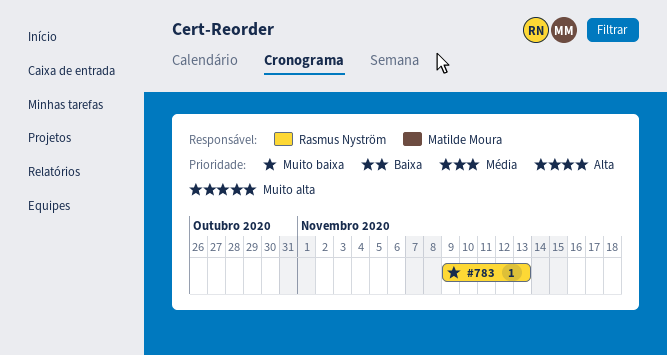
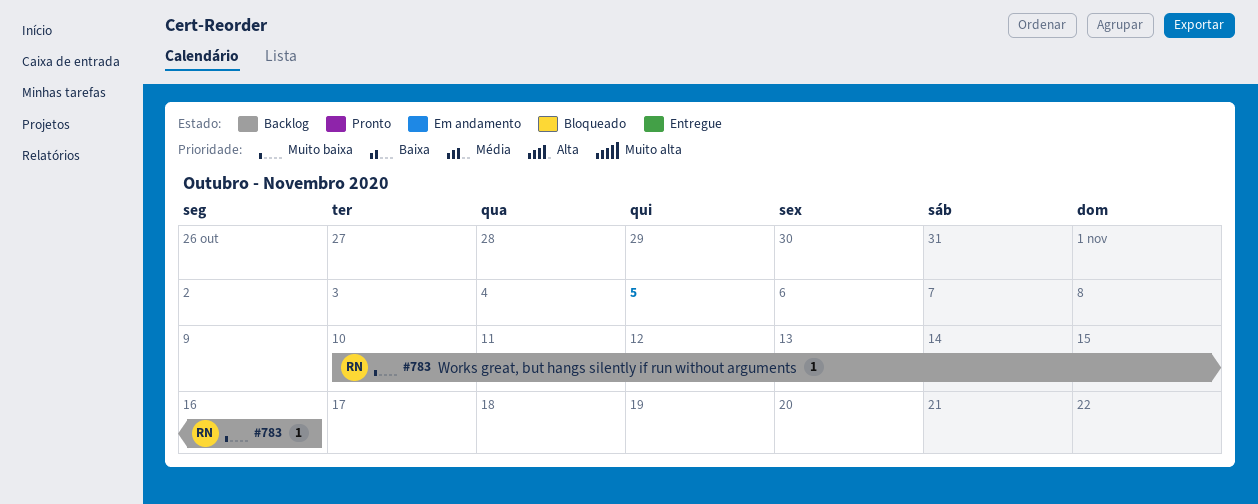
#783, start: Nov 9 -> Nov 10
#783, due: Nov 13 -> Nov 16

